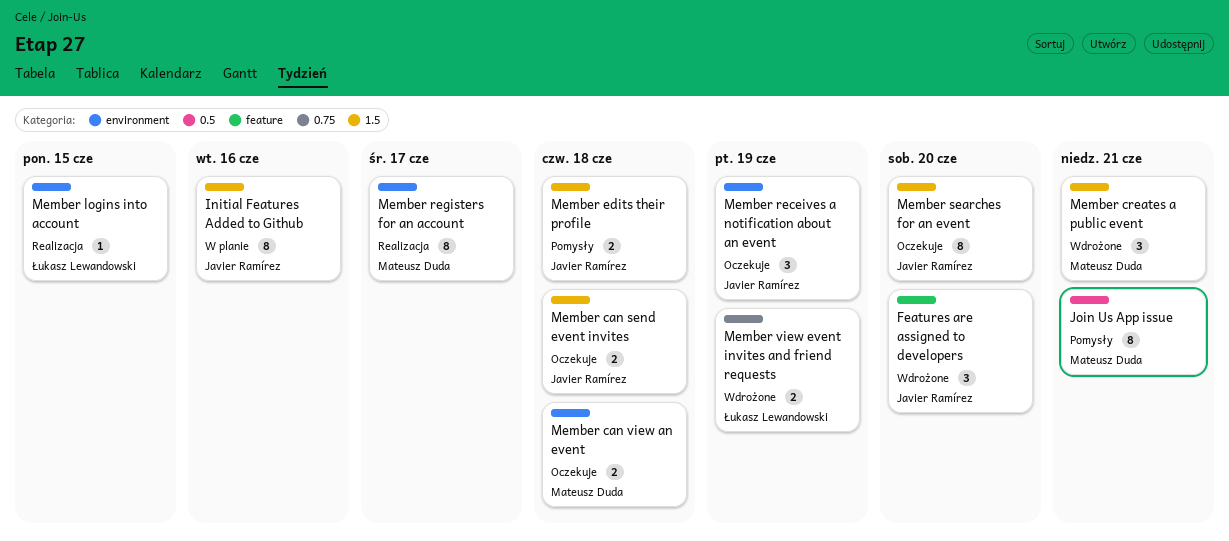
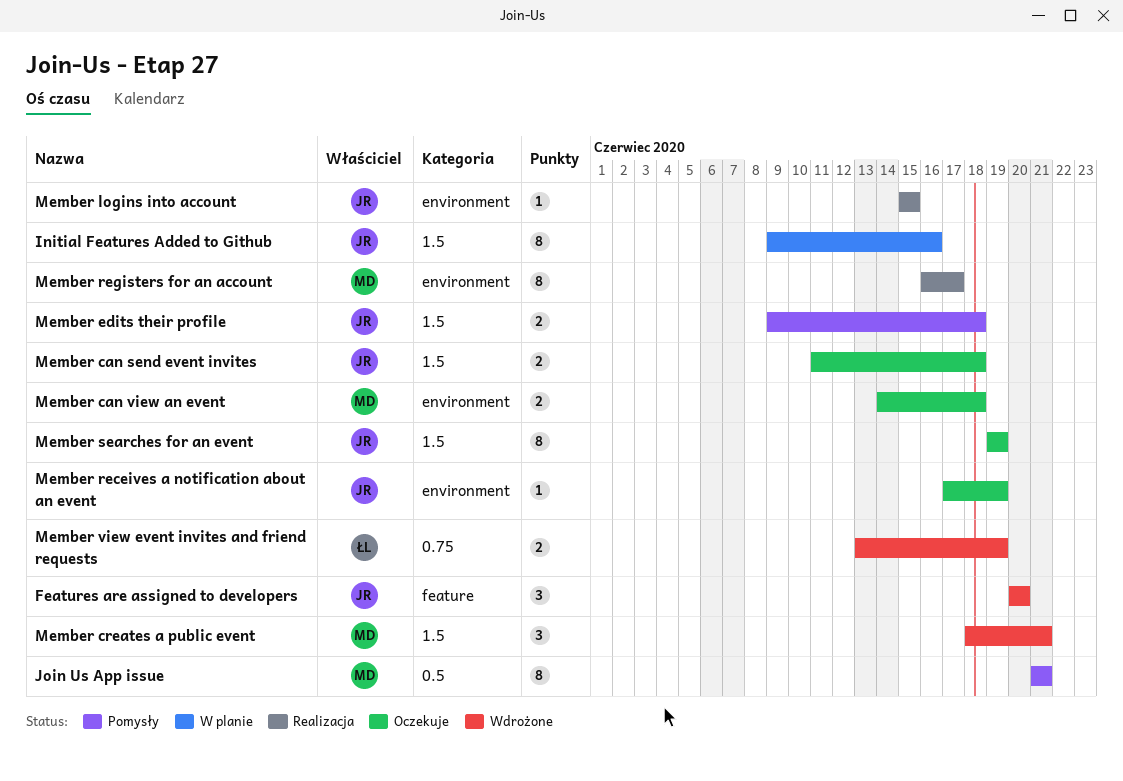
Member logins into account, owner: Łukasz Lewandowski -> Javier Ramírez
Member receives a notification about an event, estimate: 3 -> 1
Member searches for an event, due: Jun 20 -> Jun 19

